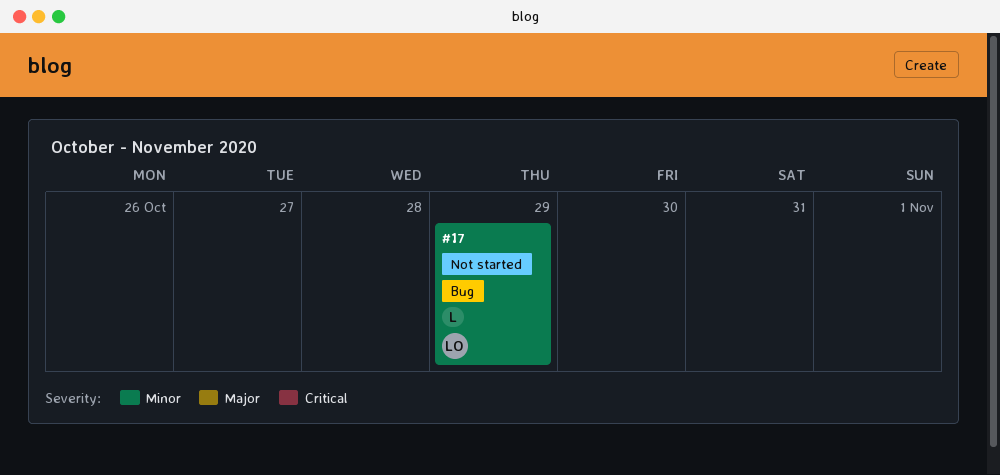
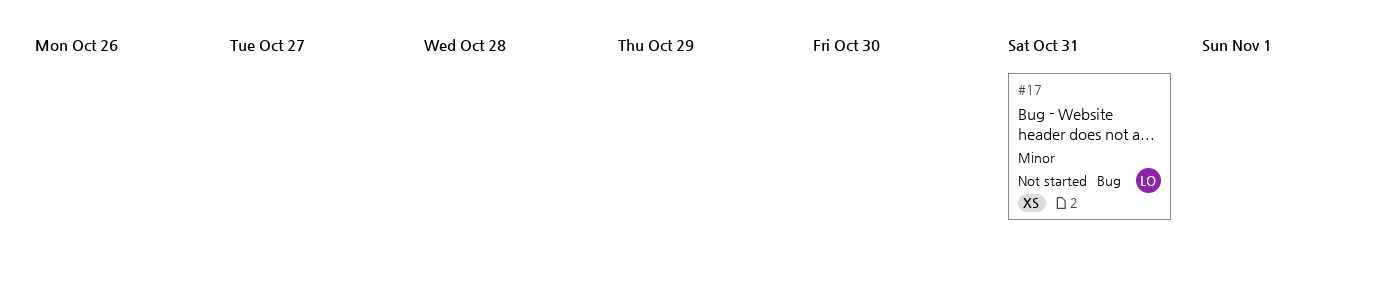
#17, estimate: L -> XS
#17, due: Oct 29 -> Oct 31

